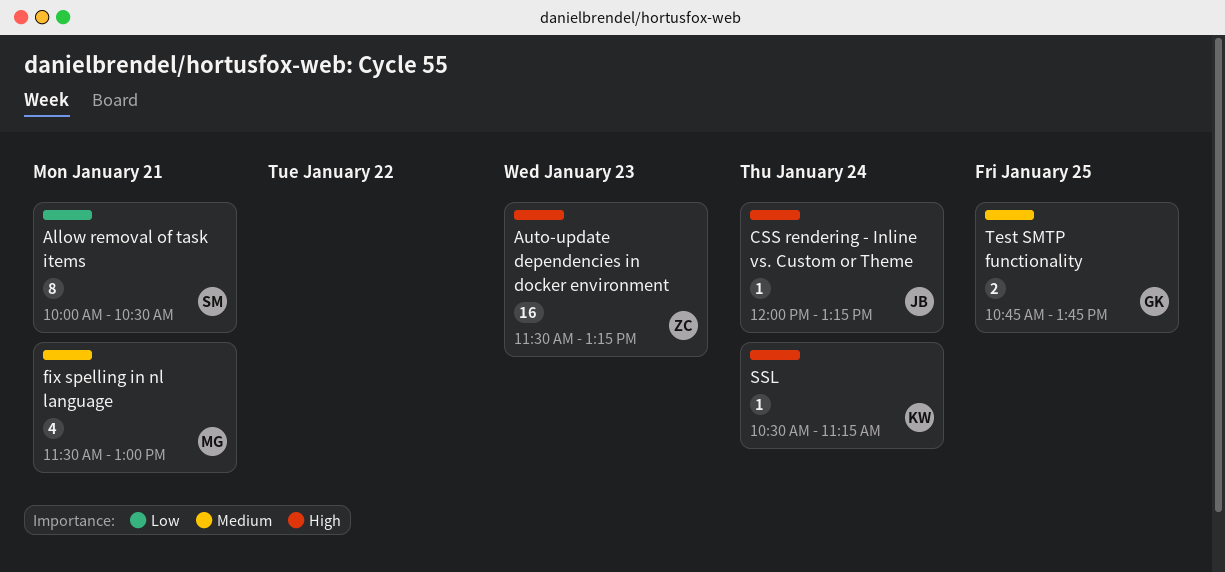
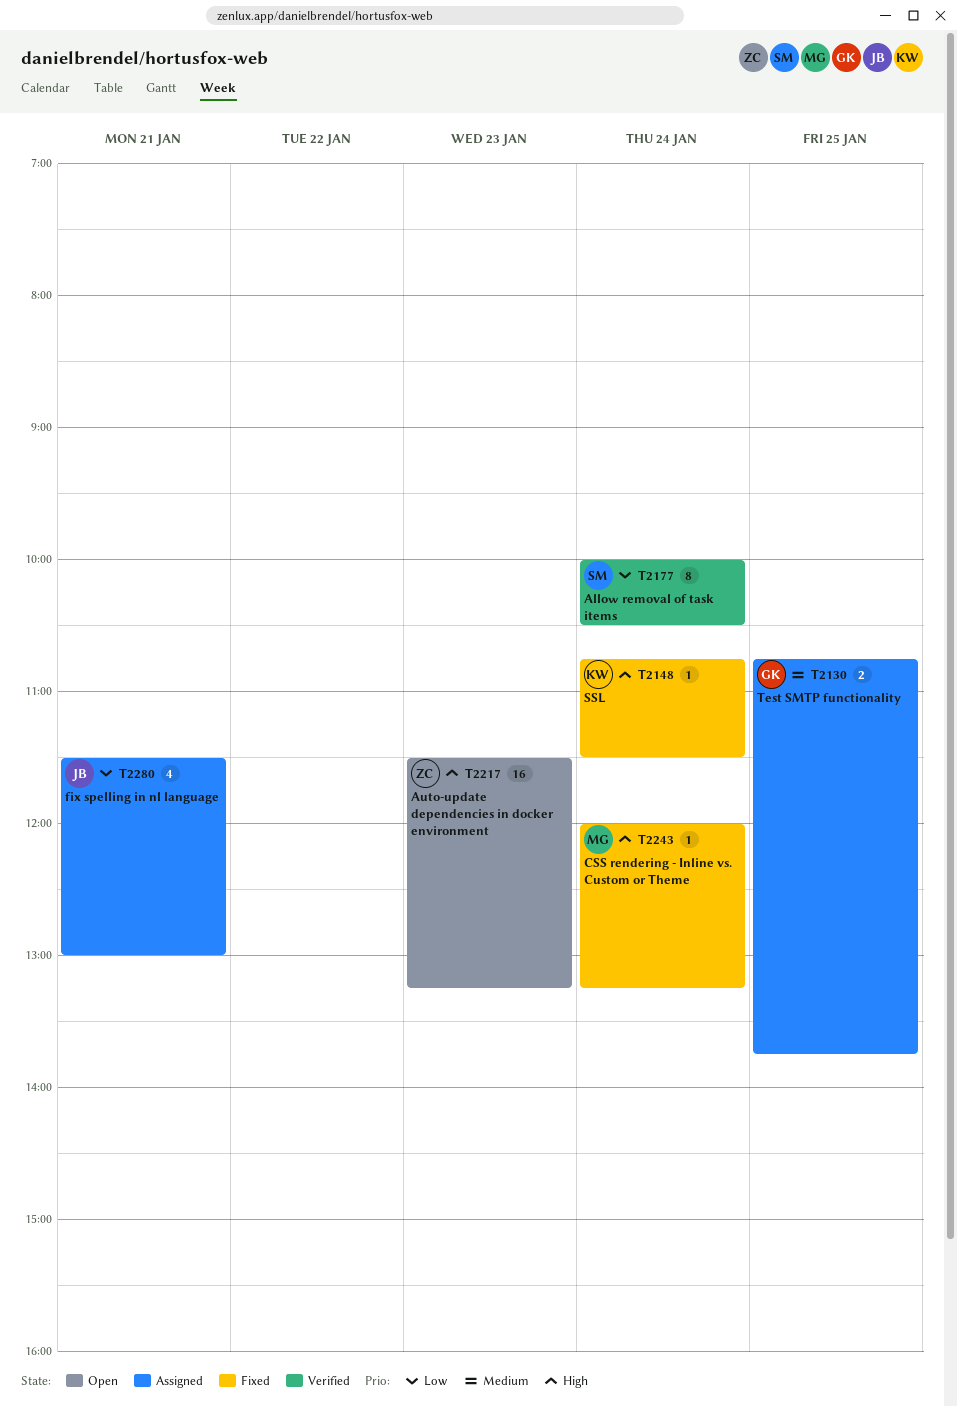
Allow removal of task items, day: Jan 21 -> Jan 24
CSS rendering - Inline vs. Custom or Theme, owner: JB -> MG
fix spelling in nl language, owner: MG -> JB
fix spelling in nl language, priority: Medium -> Low
SSL, begins: 10:30 -> 10:45
SSL, ends: 11:15 -> 11:30

